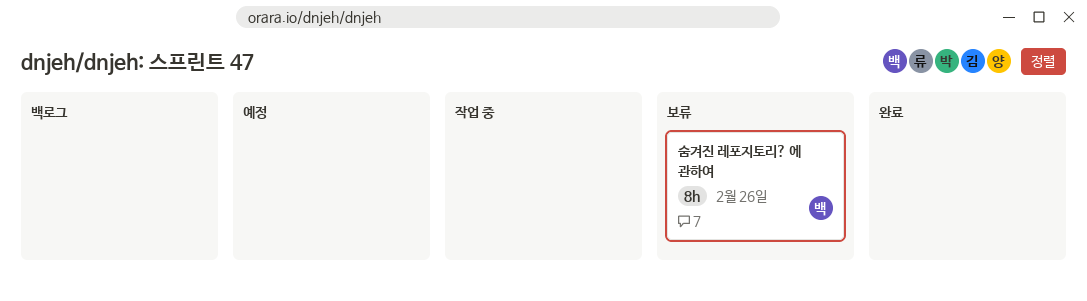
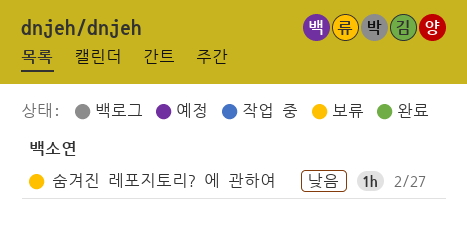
숨겨진 레포지토리? 에 관하여, estimate: 8h -> 1h
숨겨진 레포지토리? 에 관하여, due: Feb 26 -> Feb 27

